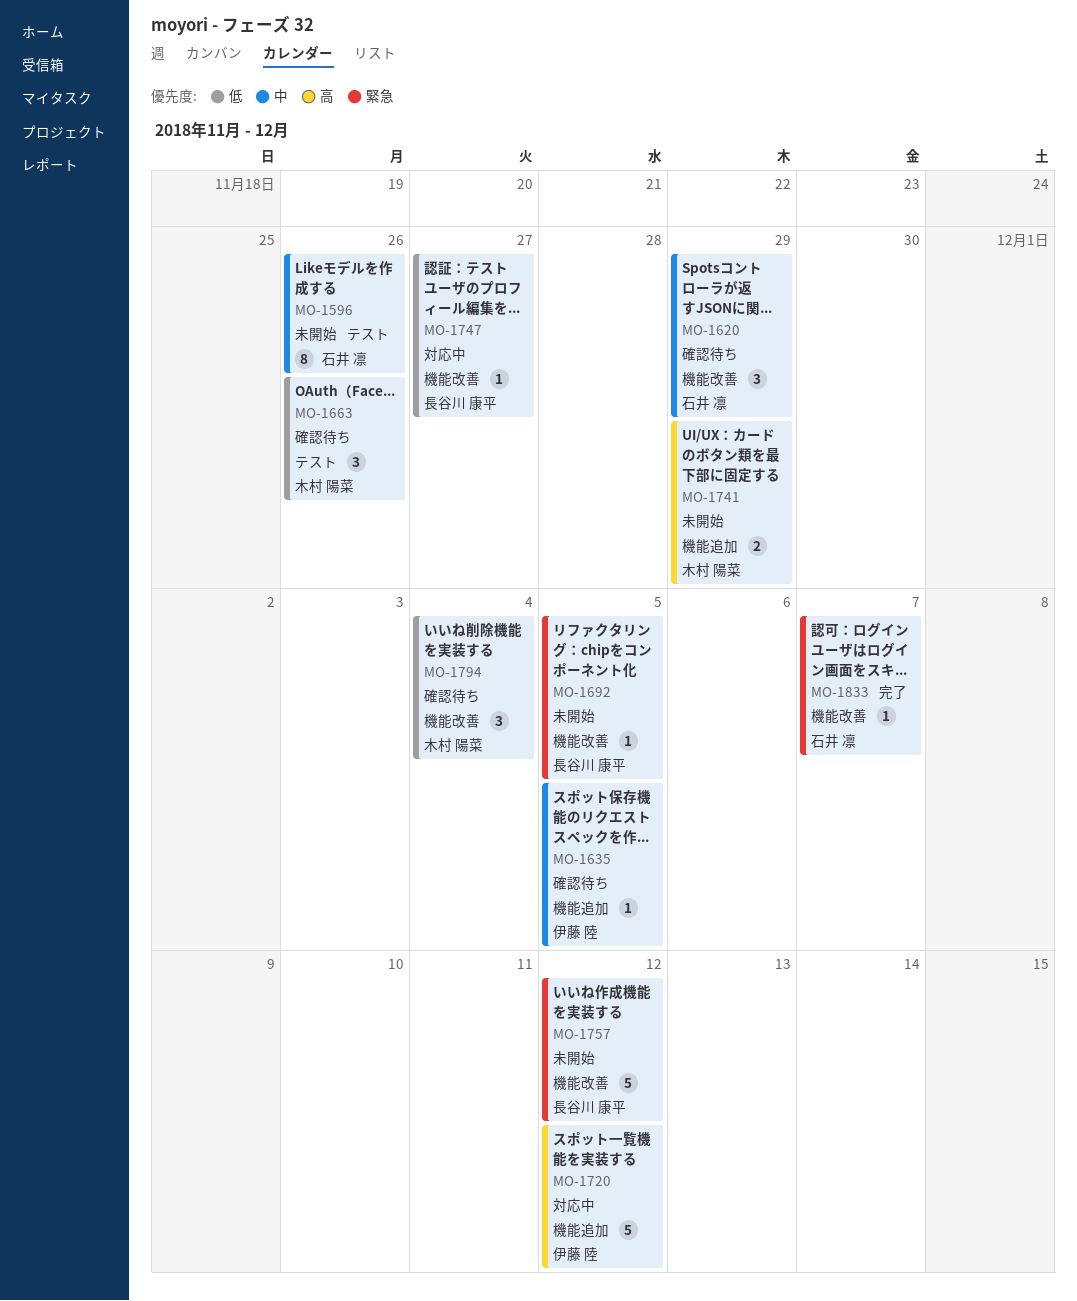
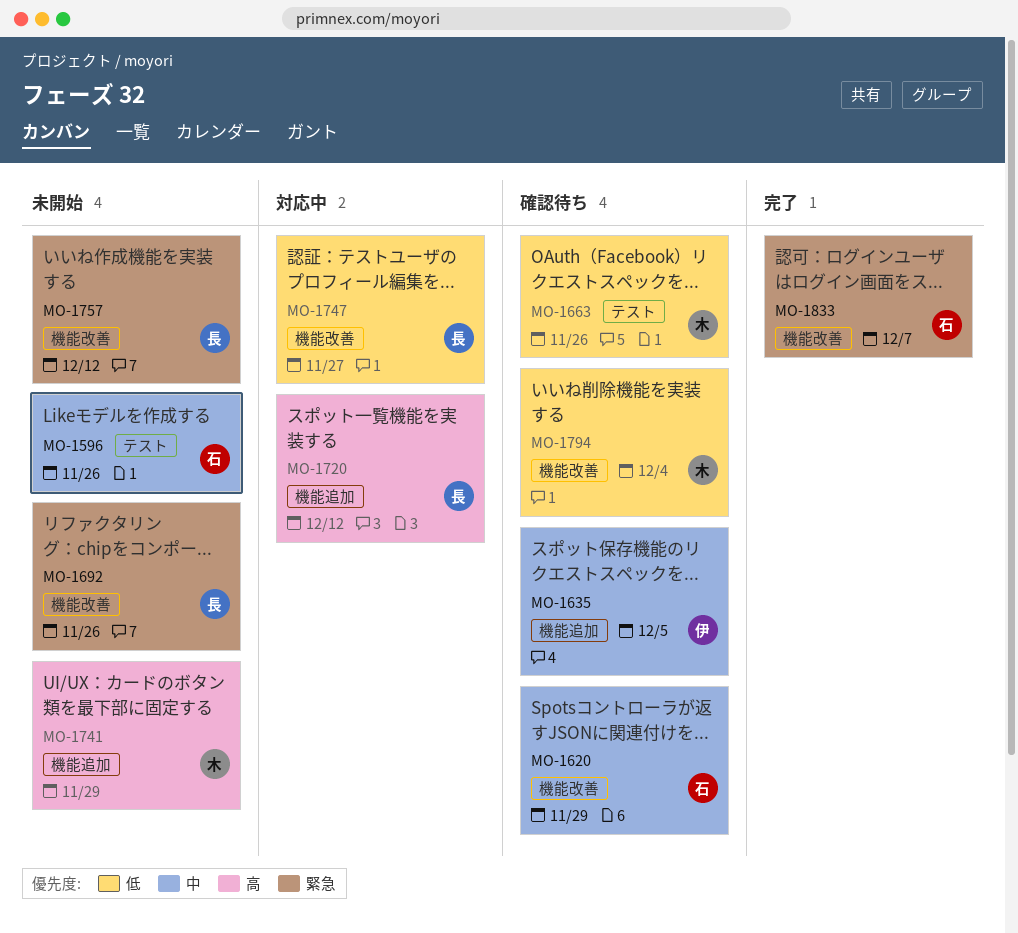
MO-1692, due: Dec 5 -> Nov 26
MO-1720, owner: 伊藤 陸 -> 長谷川 康平

